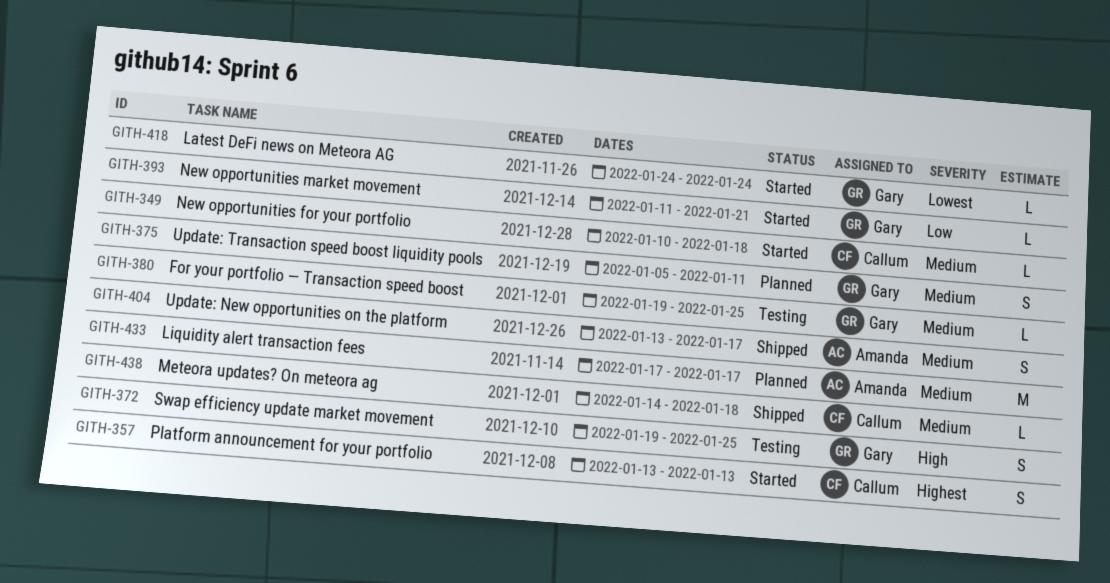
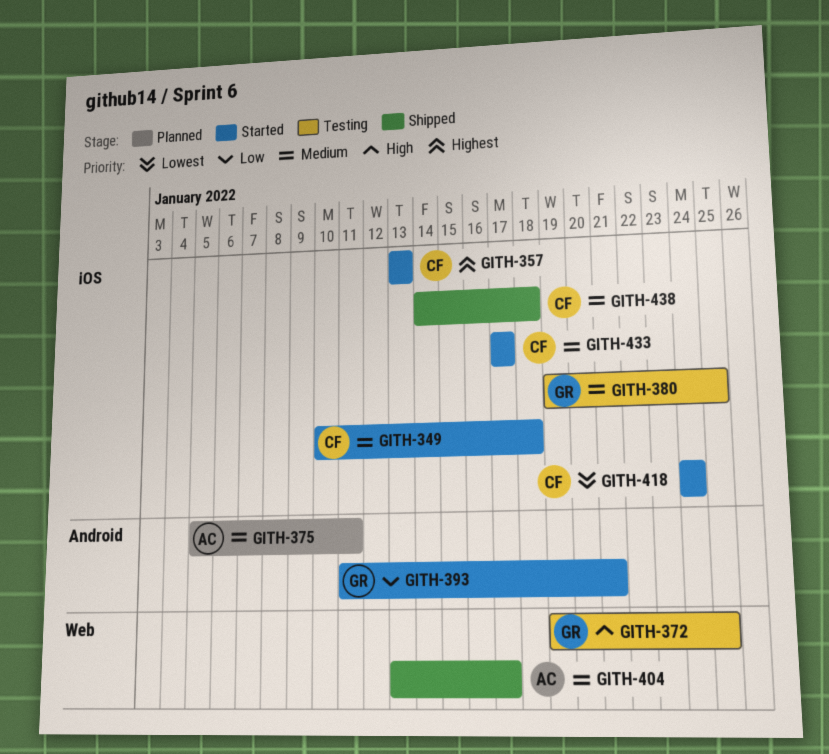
GITH-375, owner: Gary -> Amanda
GITH-418, owner: Gary -> Callum
GITH-433, status: Planned -> Started
GITH-433, owner: Amanda -> Callum

